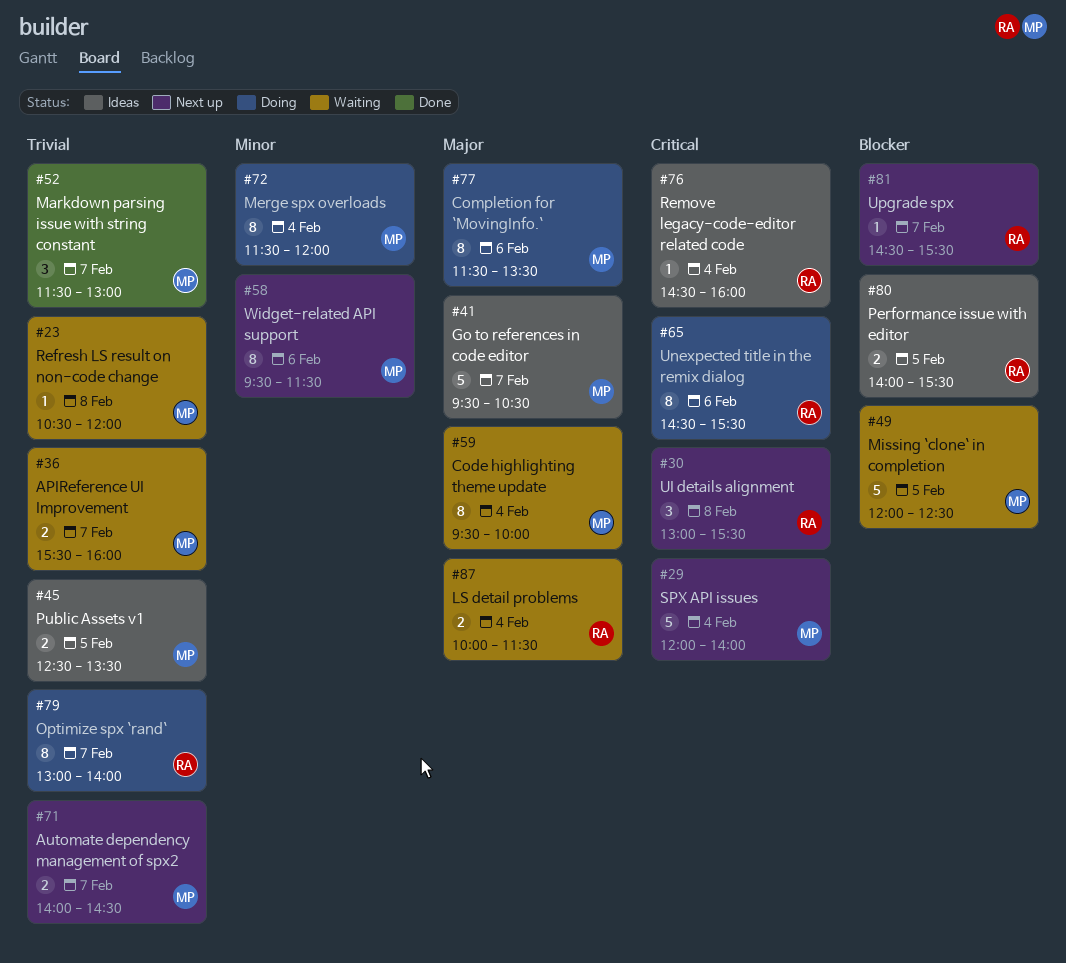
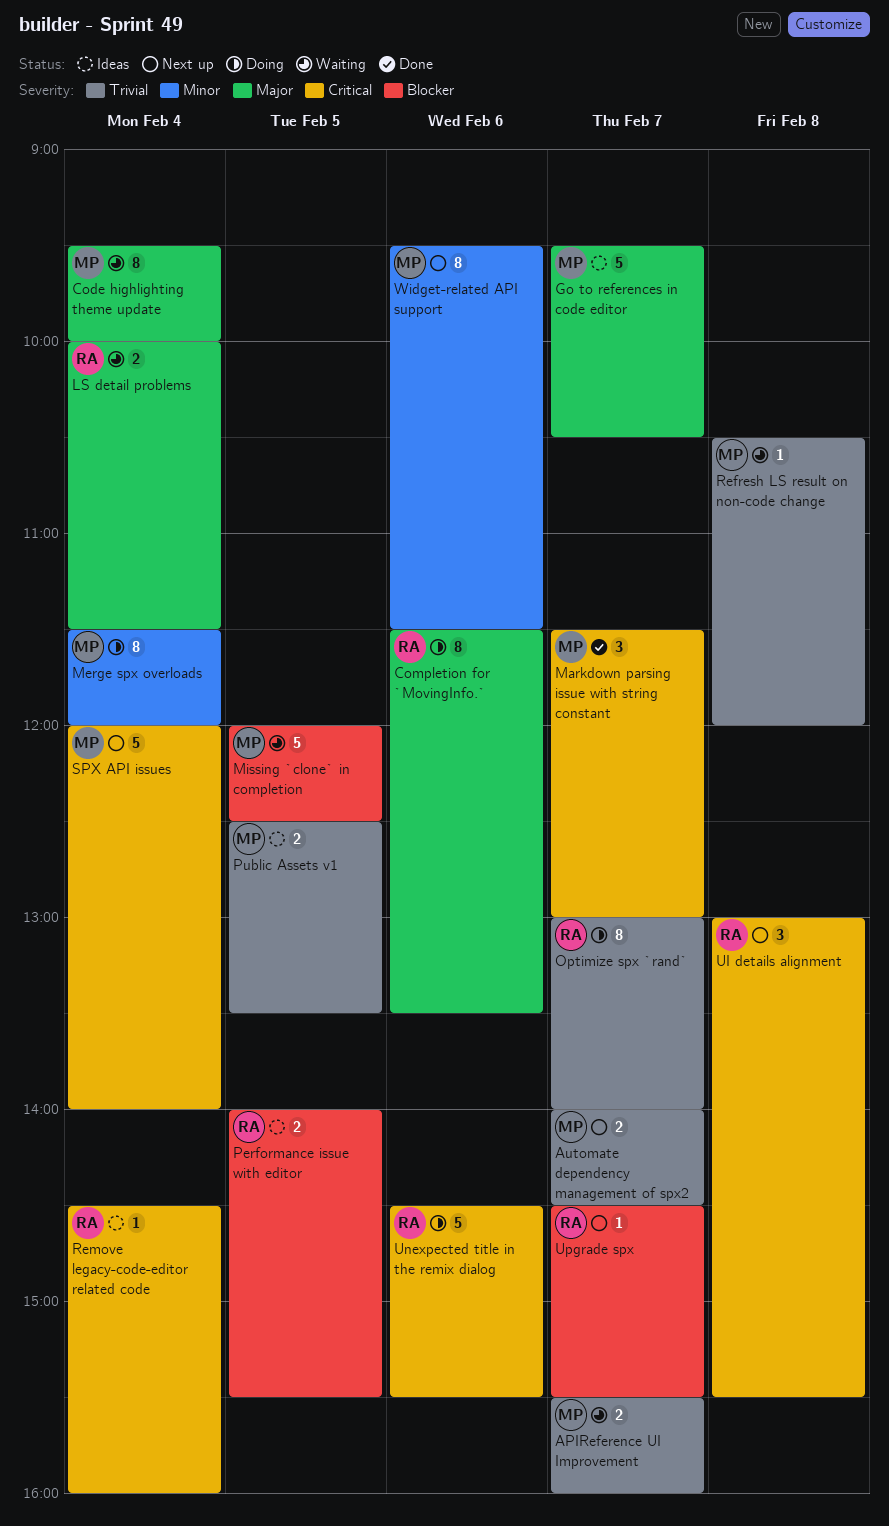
Completion for `MovingInfo.`, owner: MP -> RA
Markdown parsing issue with string constant, priority: Trivial -> Critical
Unexpected title in the remix dialog, estimate: 8 -> 5

